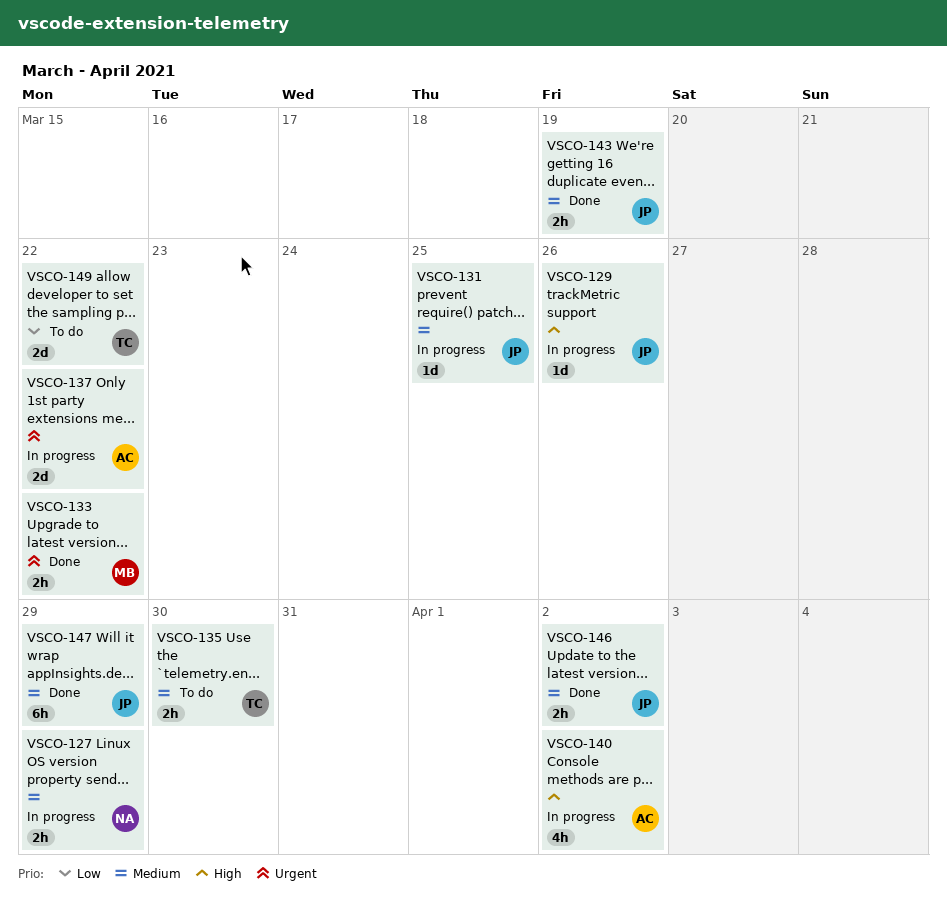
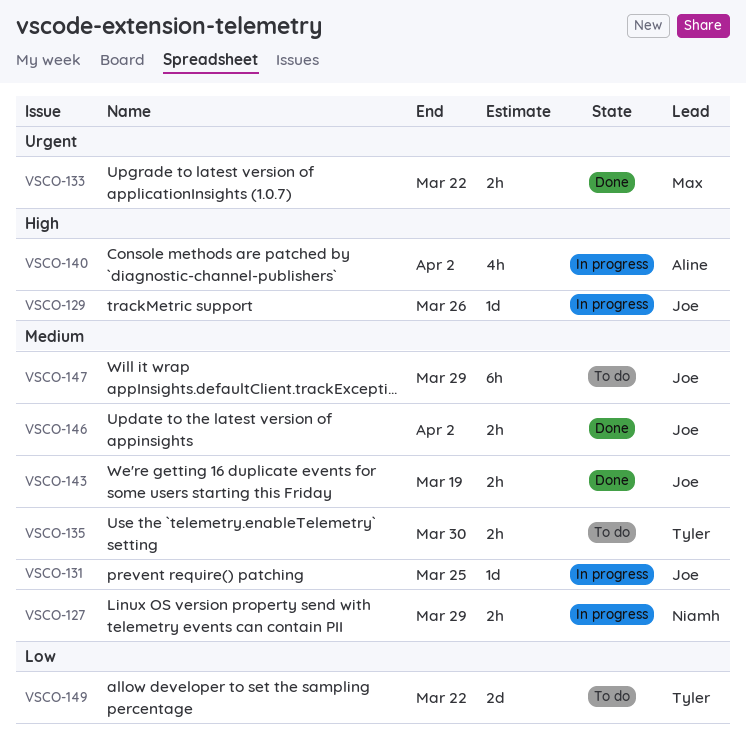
VSCO-137: present -> none
VSCO-147, status: Done -> To do

